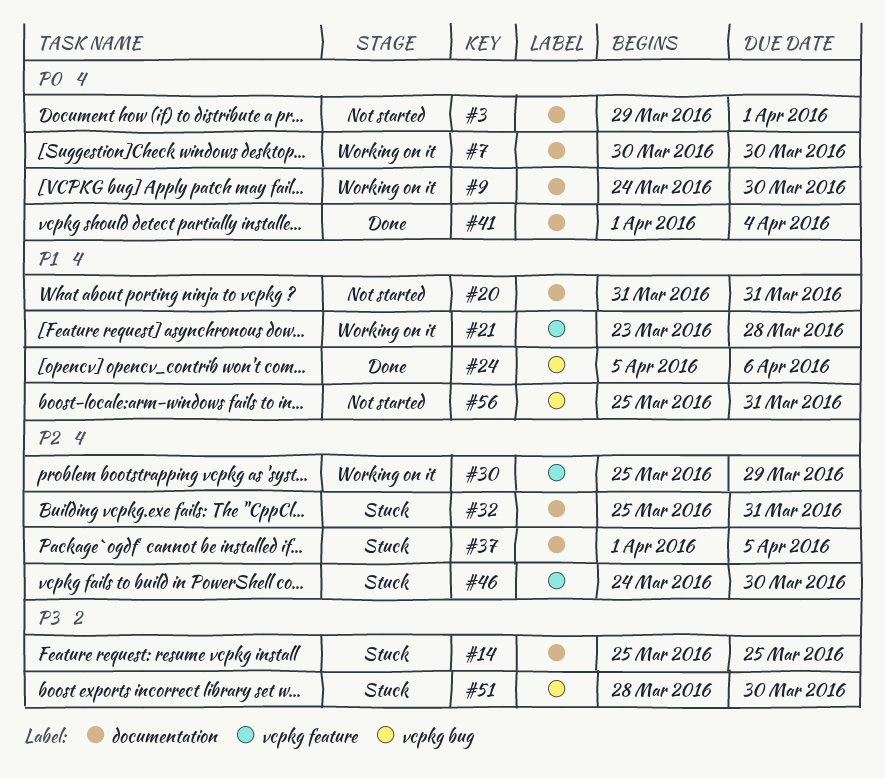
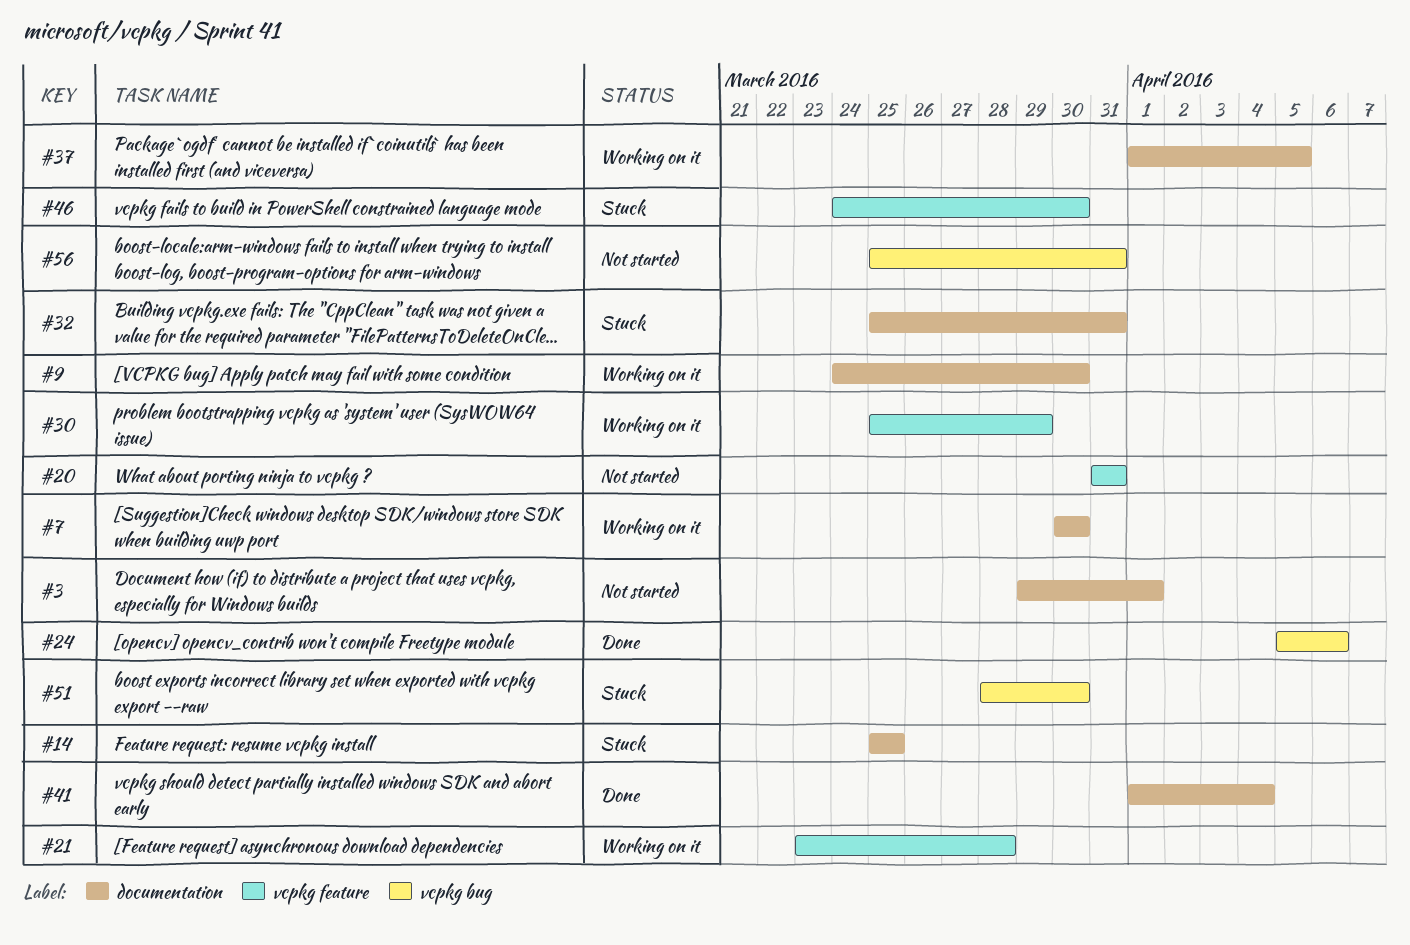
#20, label: documentation -> vcpkg feature
#37, status: Stuck -> Working on it

